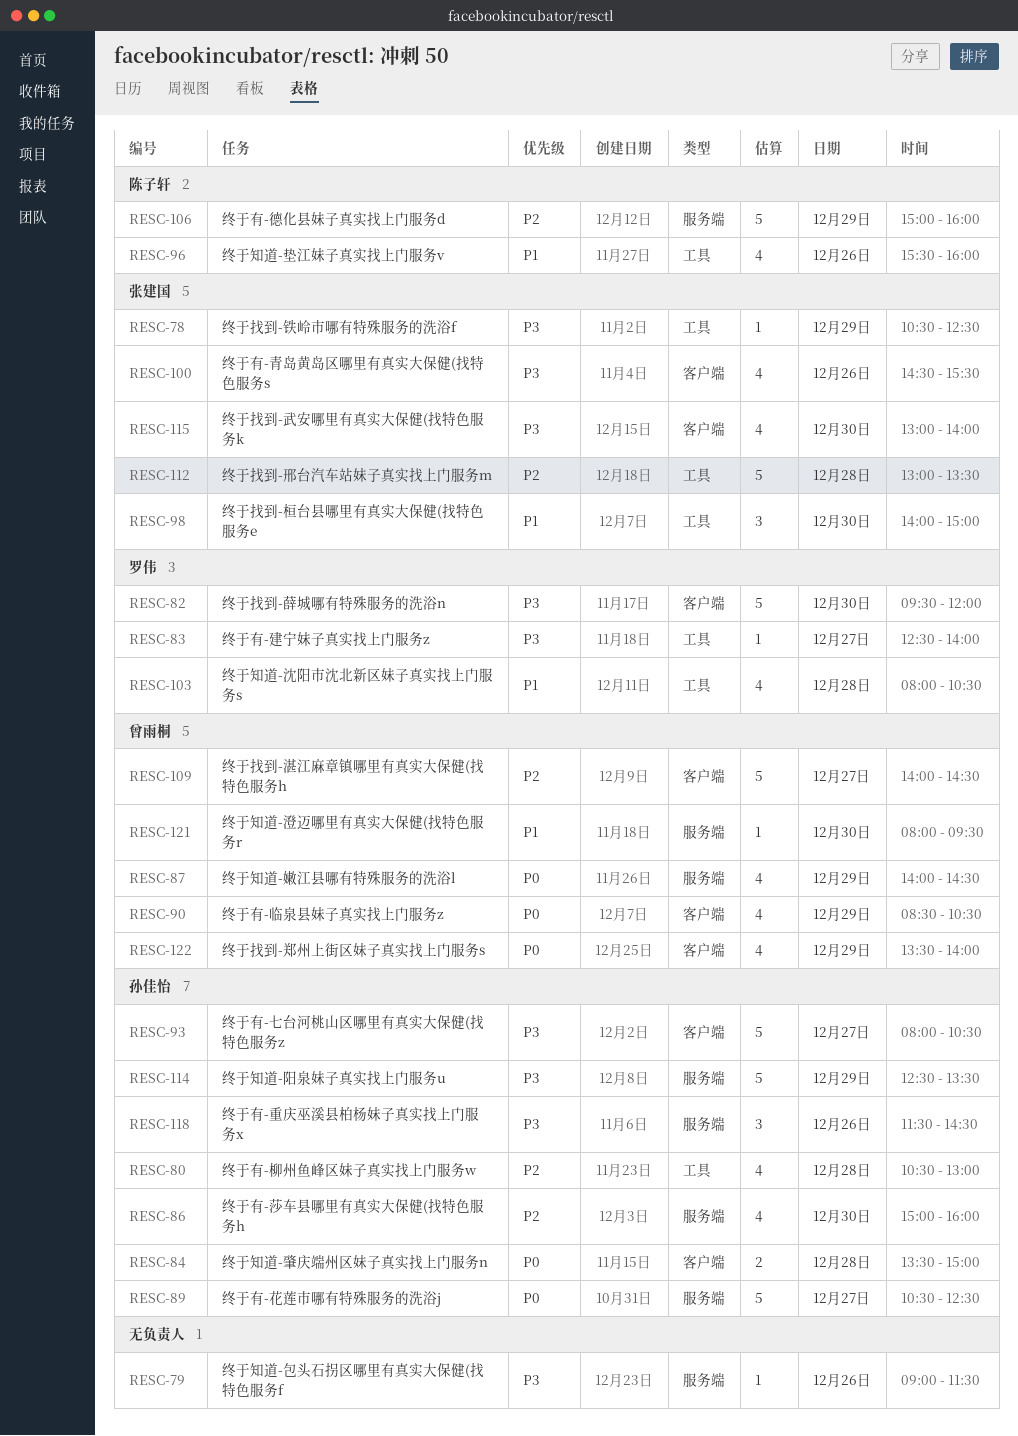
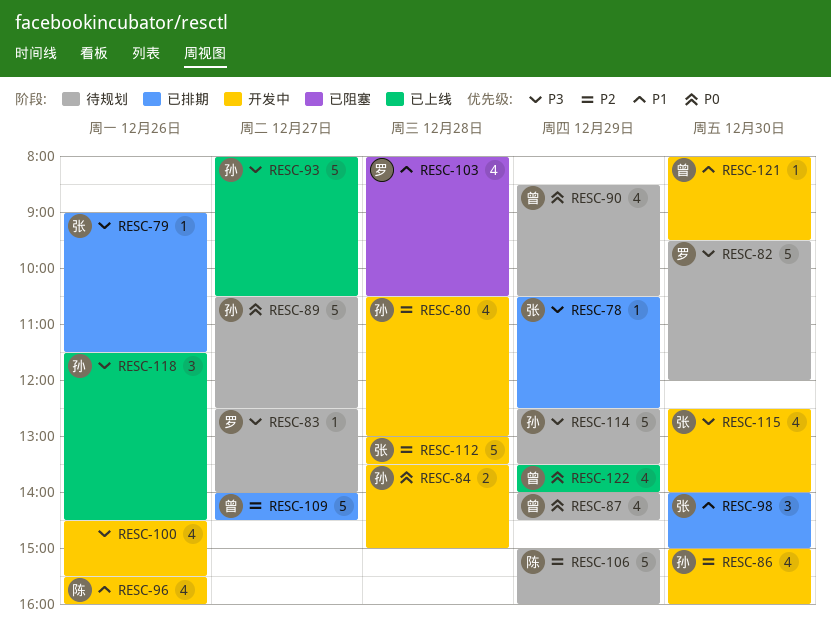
RESC-79, owner: none -> 张建国
RESC-100, owner: 张建国 -> none
RESC-115, begins: 13:00 -> 12:30

